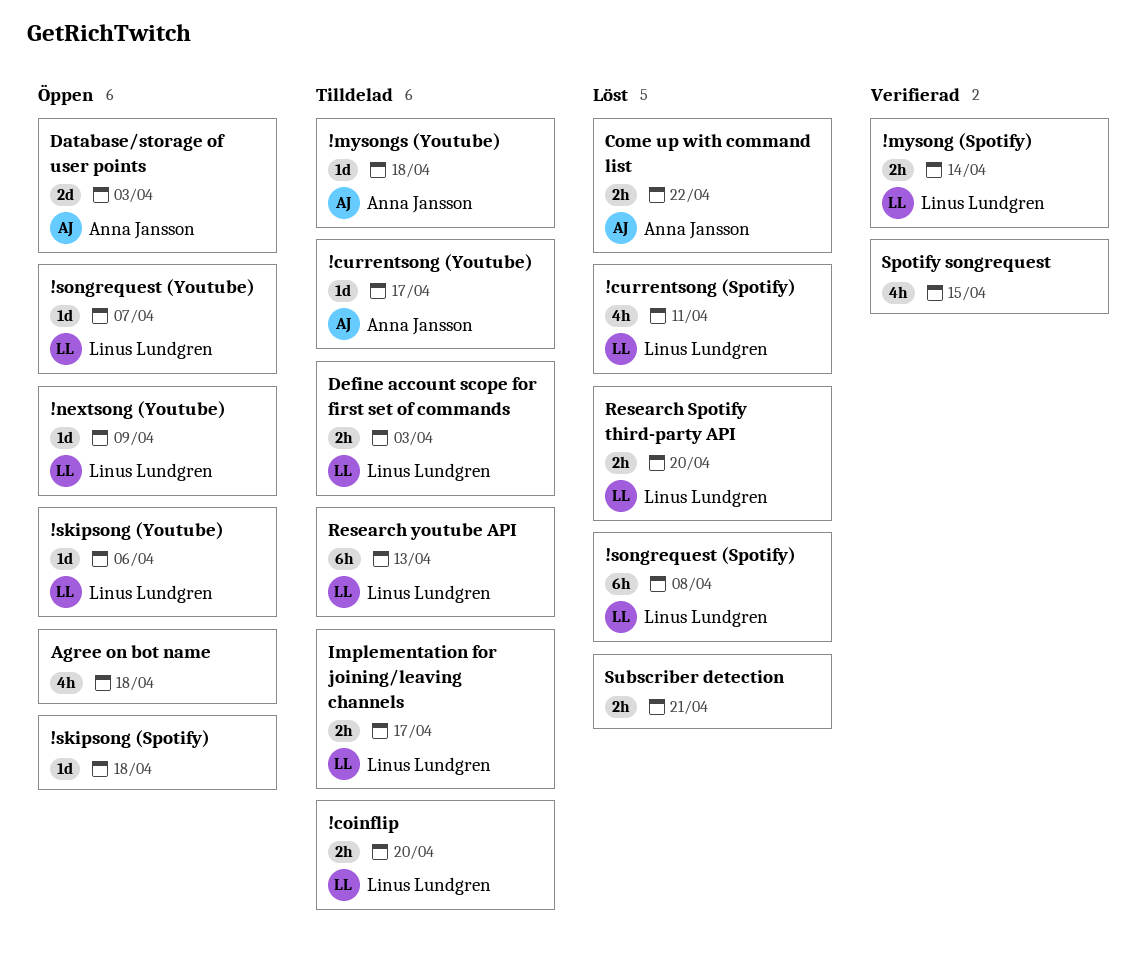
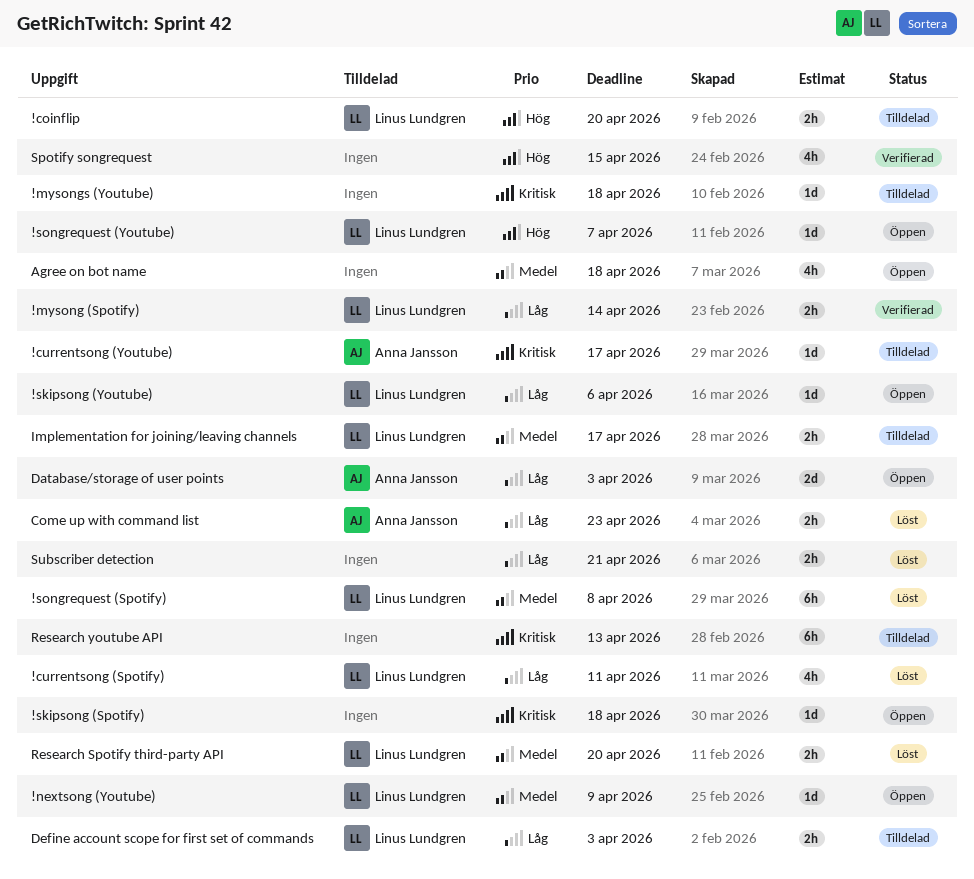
!mysongs (Youtube), owner: Anna Jansson -> none
Come up with command list, due: Apr 22 -> Apr 23
Research youtube API, owner: Linus Lundgren -> none

